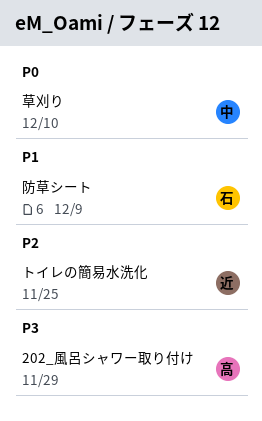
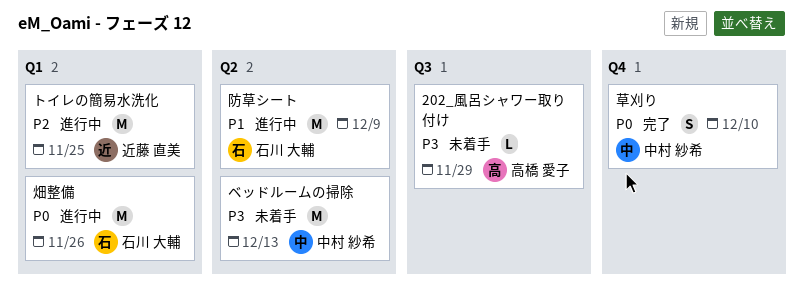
ベッドルームの掃除: none -> present
畑整備: none -> present

